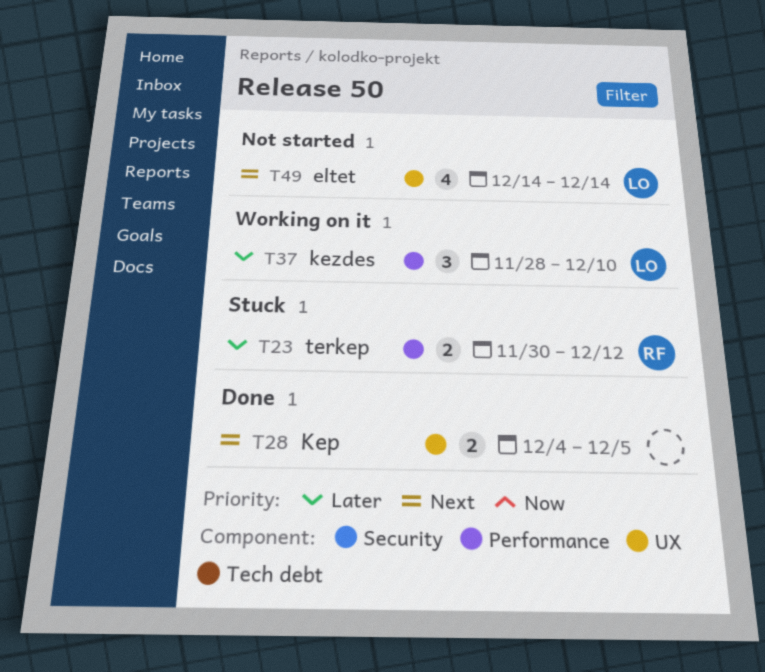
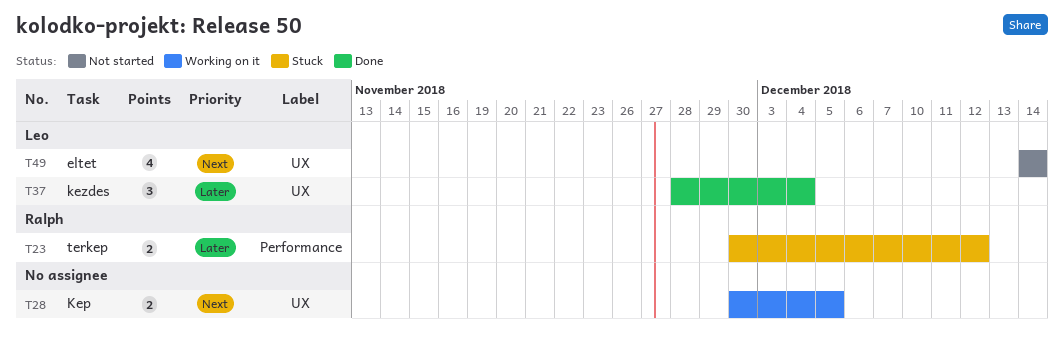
T28, status: Done -> Working on it
T28, start: Dec 4 -> Nov 30
T37, status: Working on it -> Done
T37, label: Performance -> UX
T37, due: Dec 10 -> Dec 4

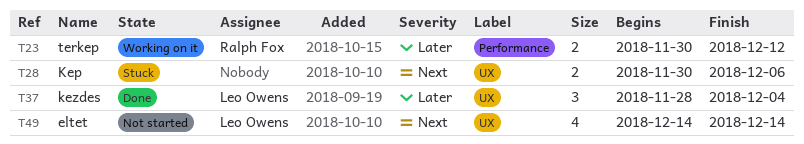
T23, status: Stuck -> Working on it
T28, status: Working on it -> Stuck
T28, due: Dec 5 -> Dec 6

